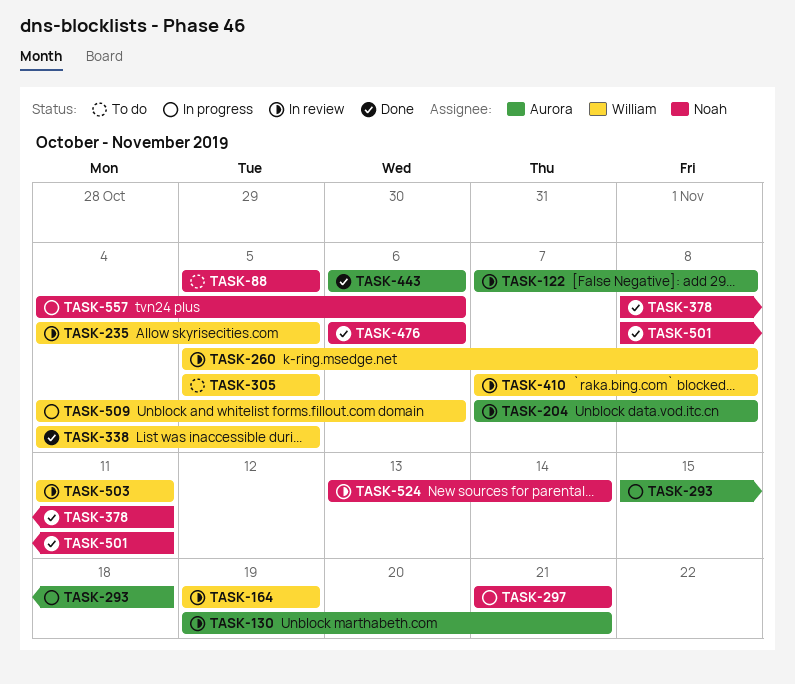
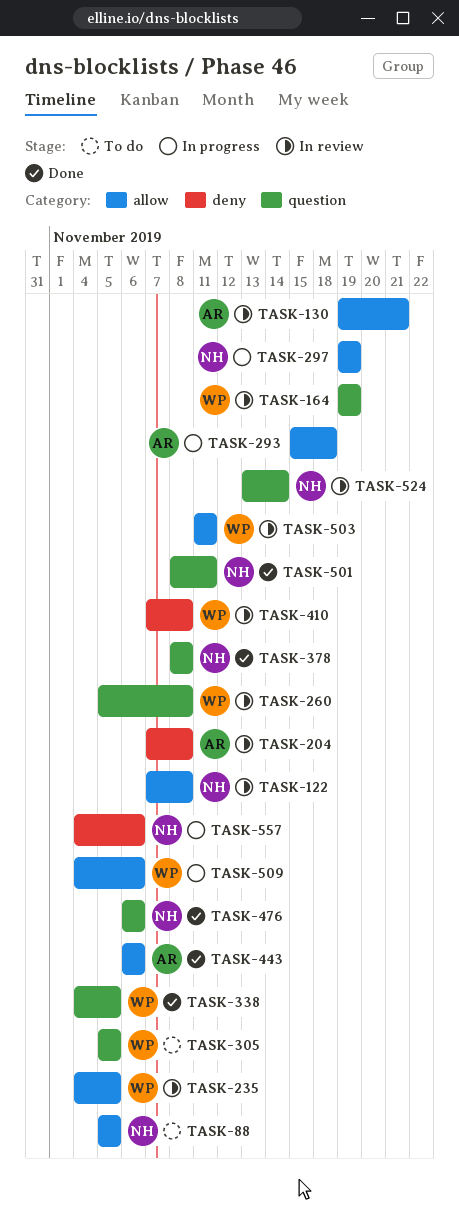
TASK-122, owner: Aurora -> Noah
TASK-297, start: Nov 21 -> Nov 19
TASK-297, due: Nov 21 -> Nov 19
TASK-378, due: Nov 11 -> Nov 8

